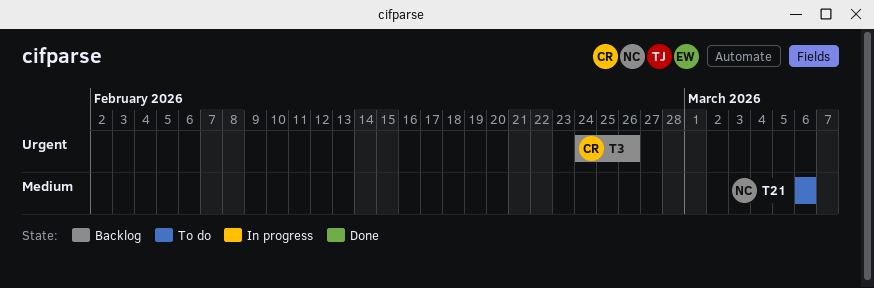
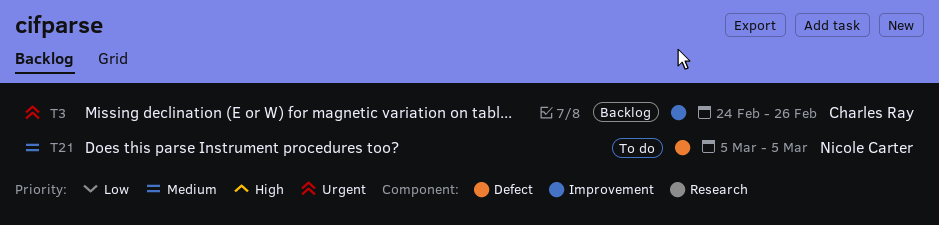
T21, start: Mar 6 -> Mar 5
T21, due: Mar 6 -> Mar 5

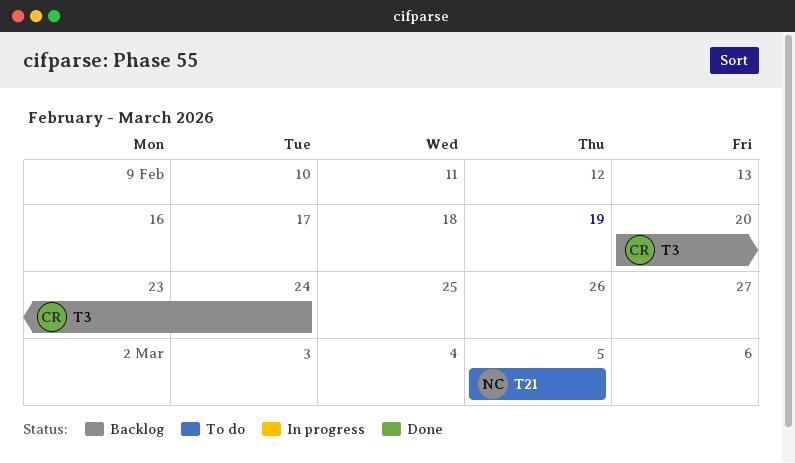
T3, start: Feb 24 -> Feb 20
T3, due: Feb 26 -> Feb 24

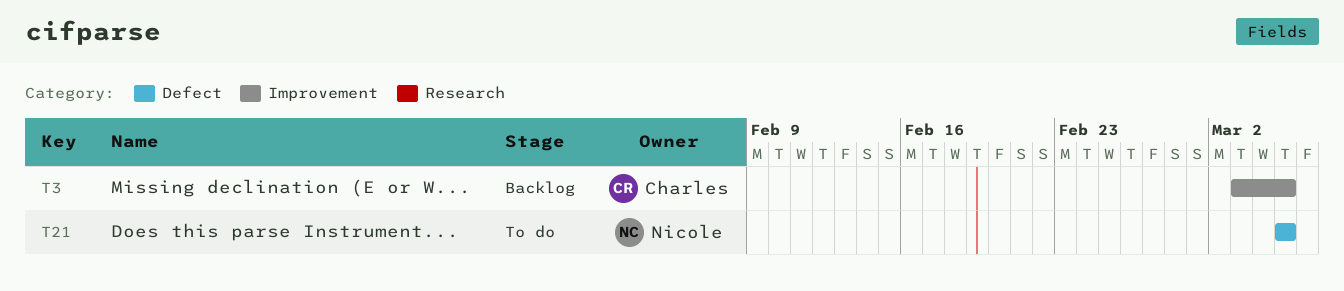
T3, start: Feb 20 -> Mar 3
T3, due: Feb 24 -> Mar 5

